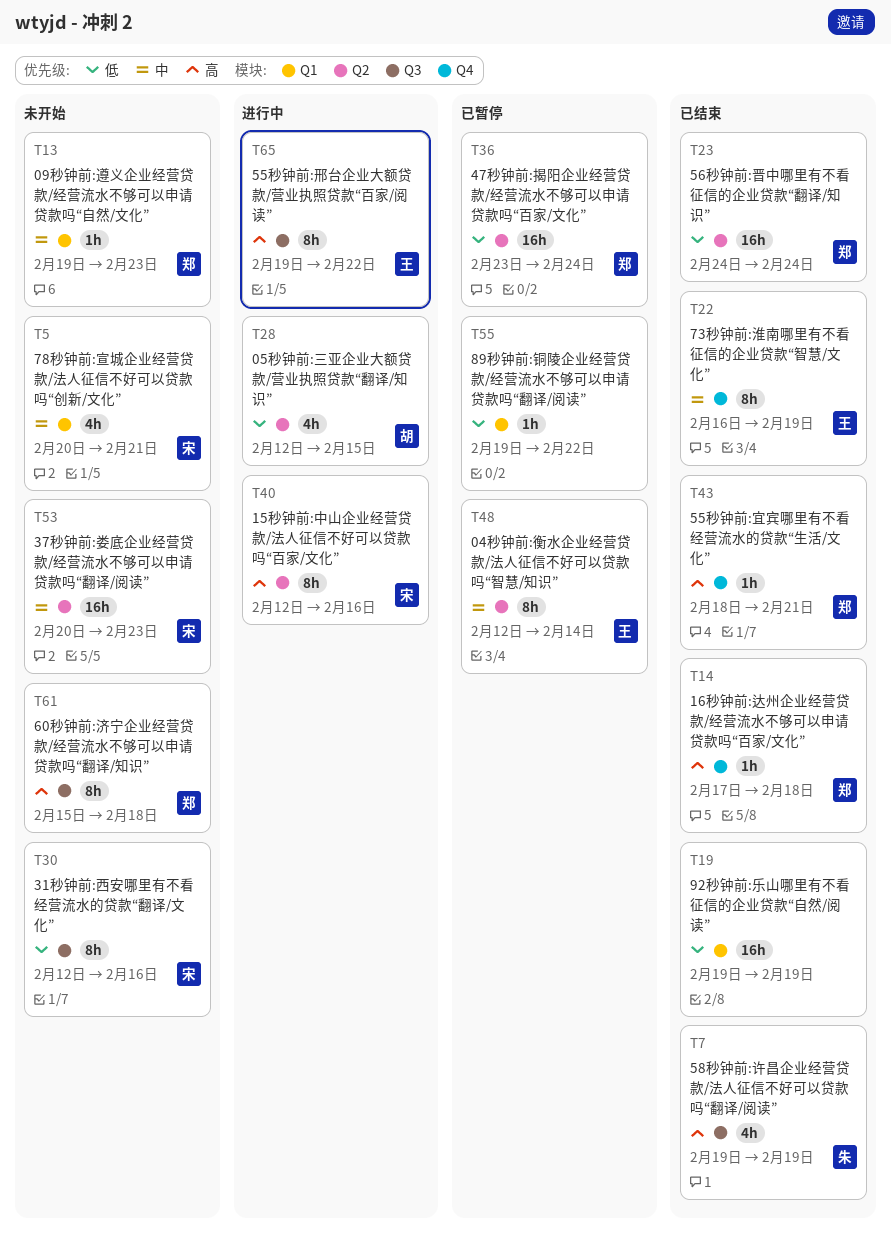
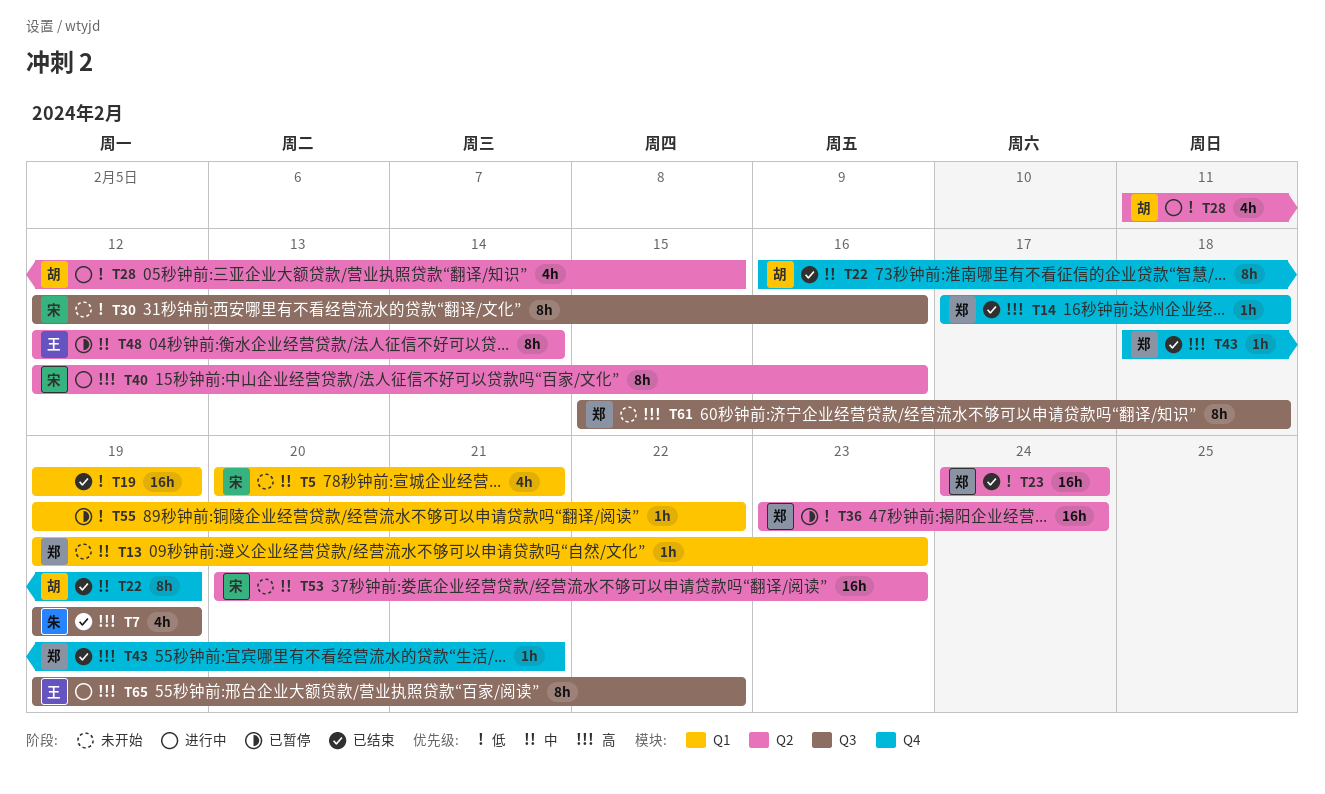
T22, owner: 王 -> 胡
T28, start: Feb 12 -> Feb 11

